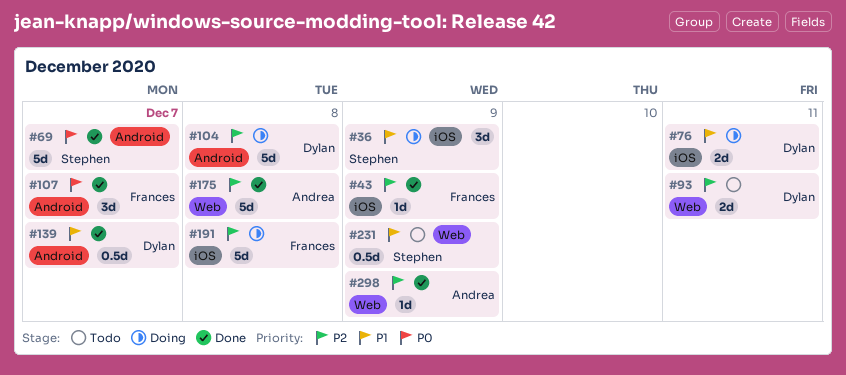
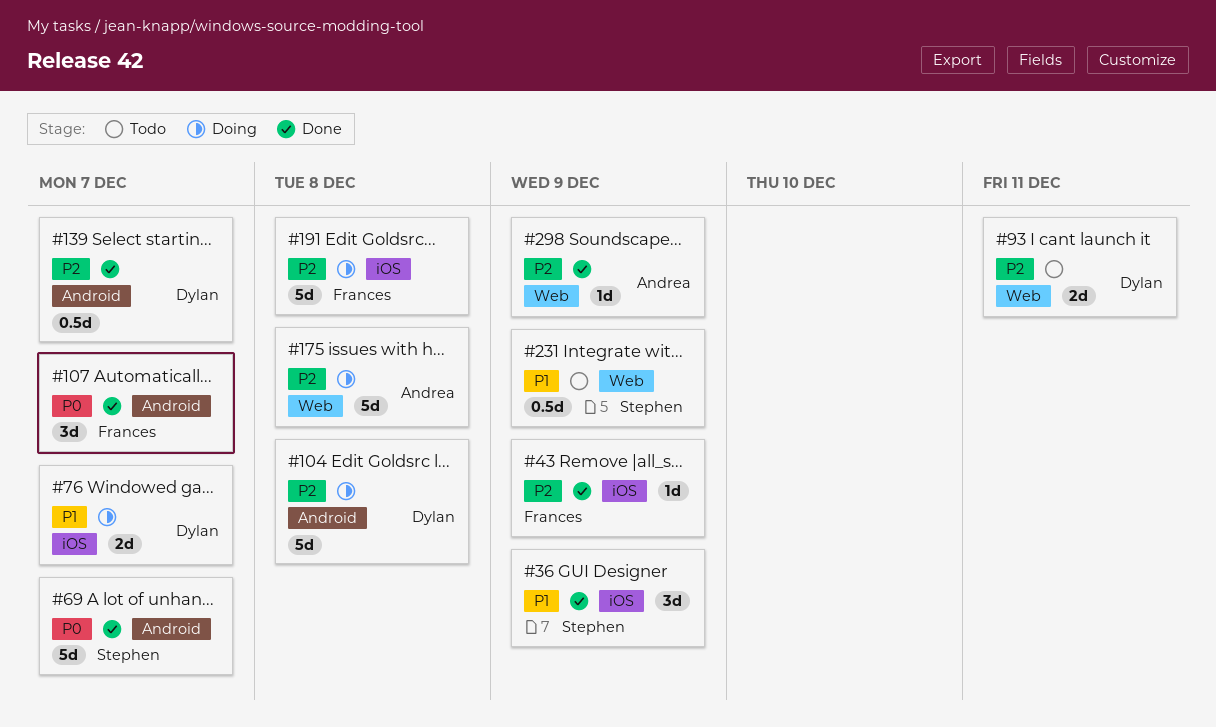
#36, status: Doing -> Done
#76, due: Dec 11 -> Dec 7
#139, priority: P1 -> P2
#175, status: Done -> Doing

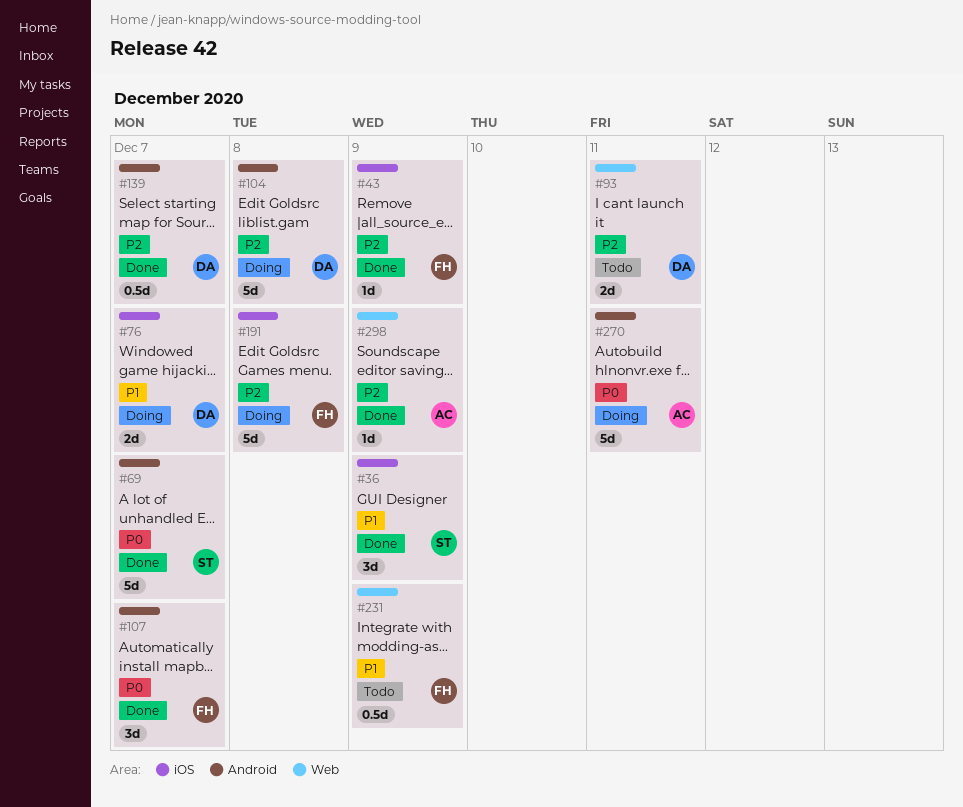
#175: present -> none
#231, owner: Stephen -> Frances
#270: none -> present

